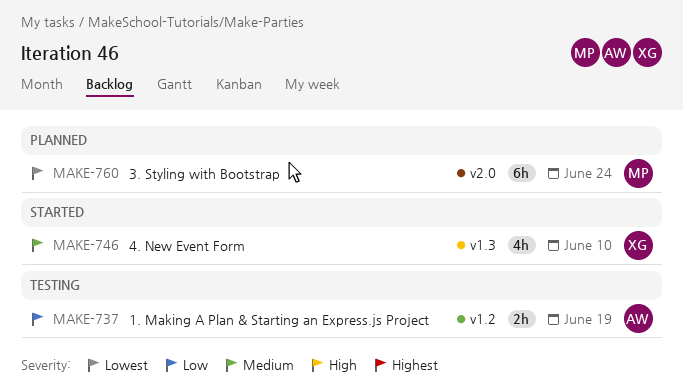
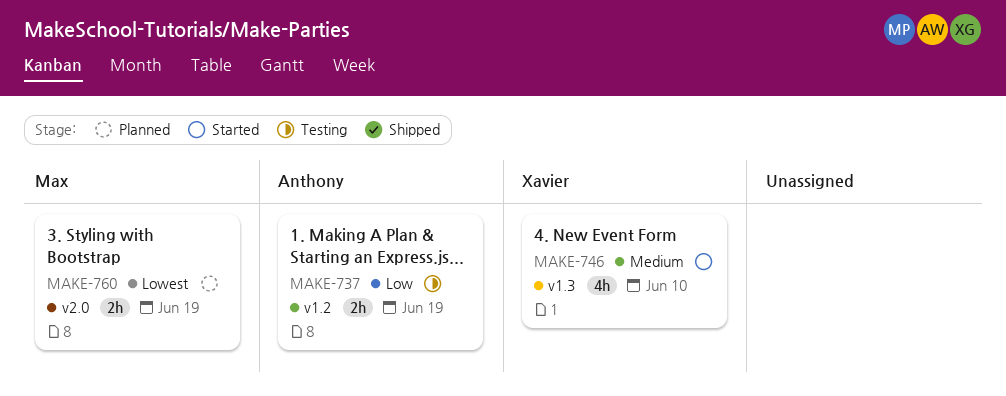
MAKE-760, estimate: 6h -> 2h
MAKE-760, due: Jun 24 -> Jun 19

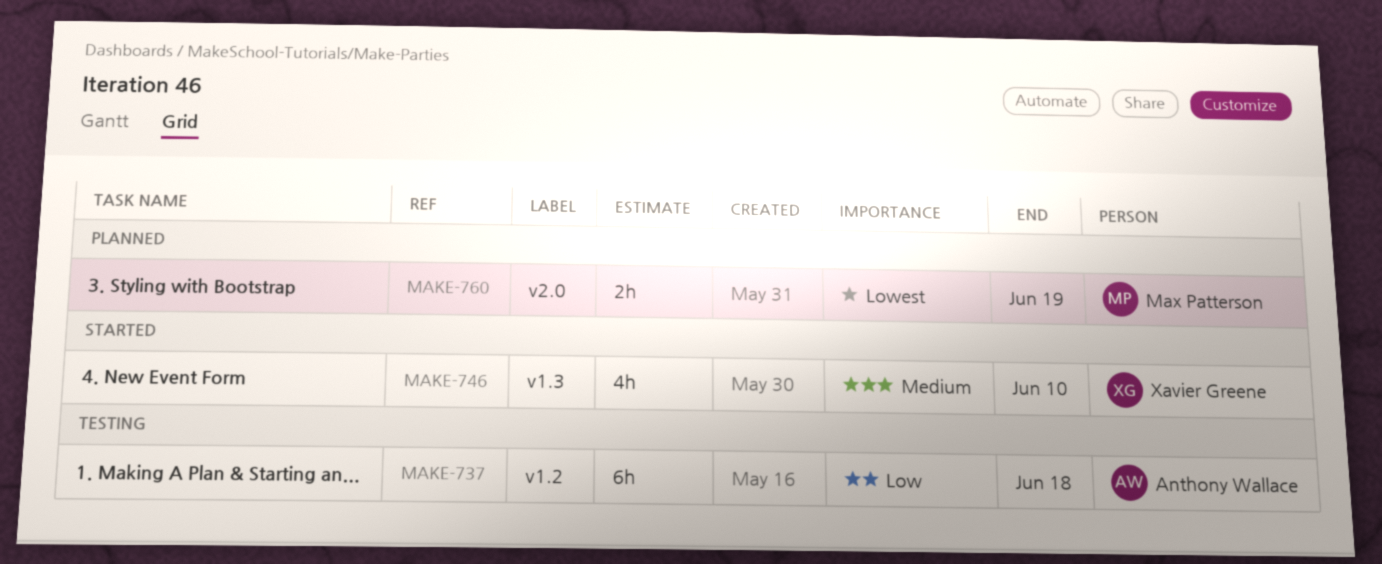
MAKE-737, estimate: 2h -> 6h
MAKE-737, due: Jun 19 -> Jun 18

